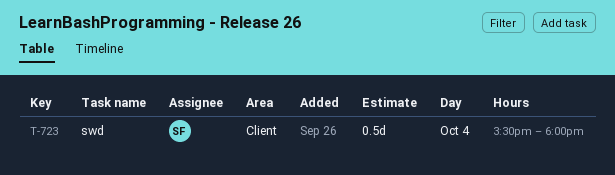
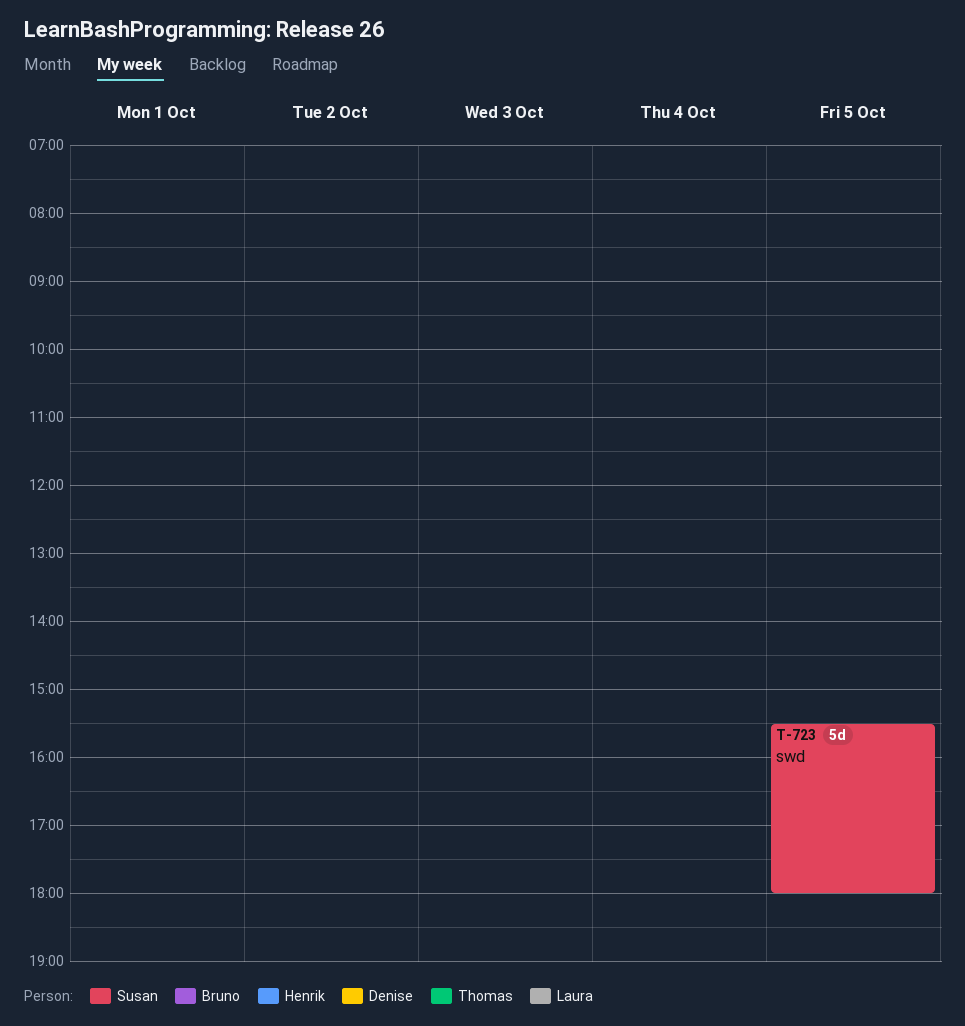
T-723, estimate: 0.5d -> 5d
T-723, day: Oct 4 -> Oct 5

